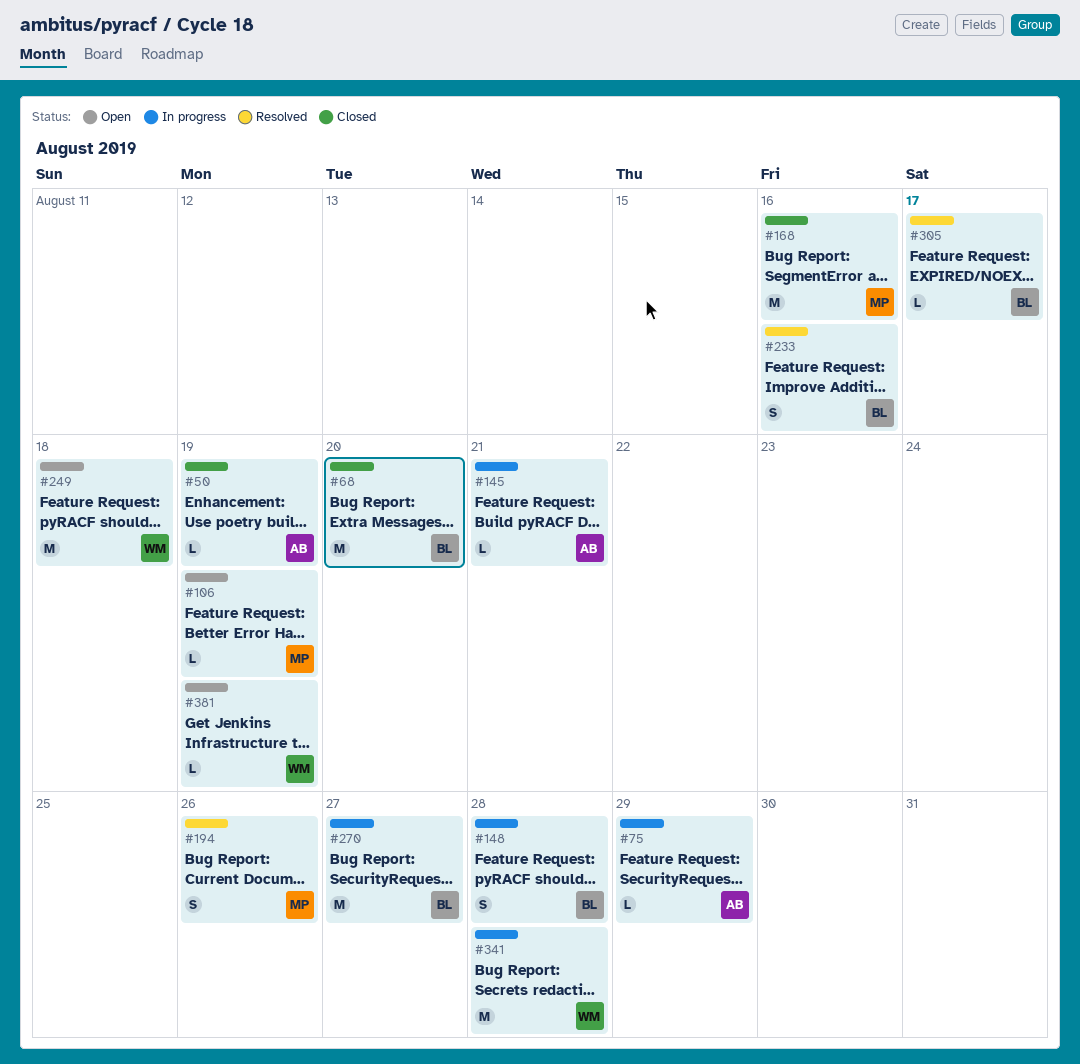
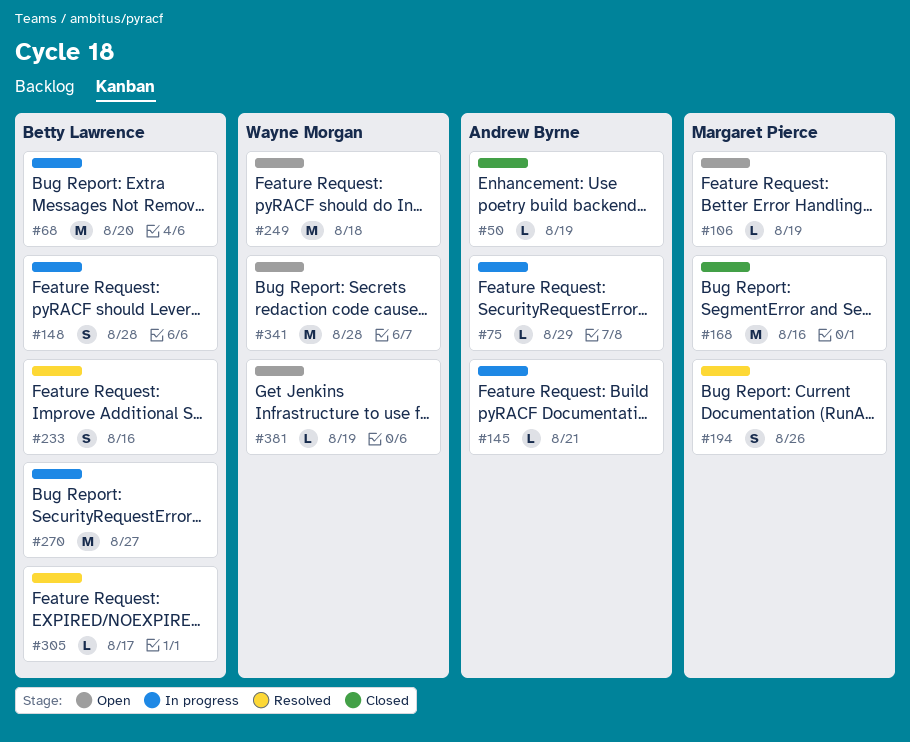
#68, status: Closed -> In progress
#341, status: In progress -> Open

